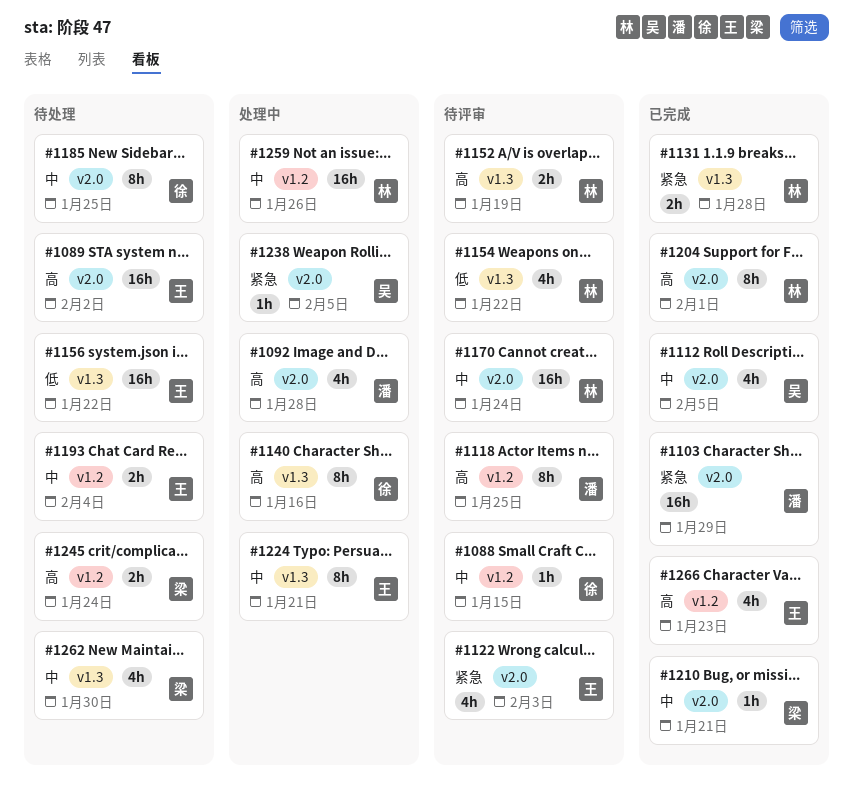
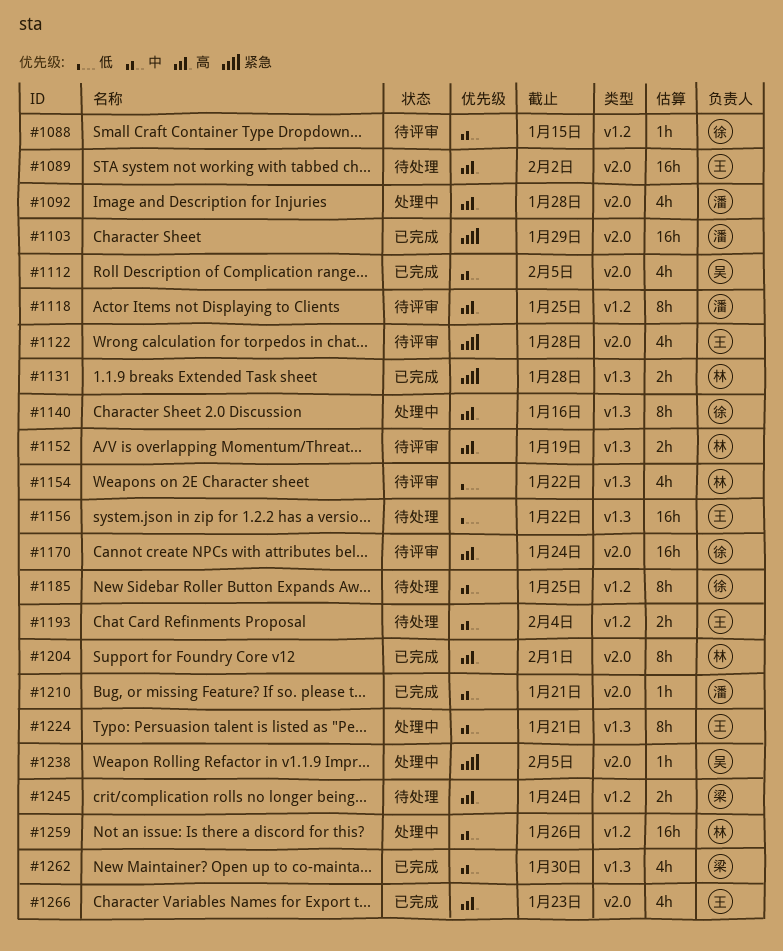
#1122, due: Feb 3 -> Jan 28
#1170, owner: 林 -> 徐
#1170, priority: 中 -> 高
#1185, label: v2.0 -> v1.2
#1210, owner: 梁 -> 潘
#1262, status: 待处理 -> 已完成
#1266, label: v1.2 -> v2.0

